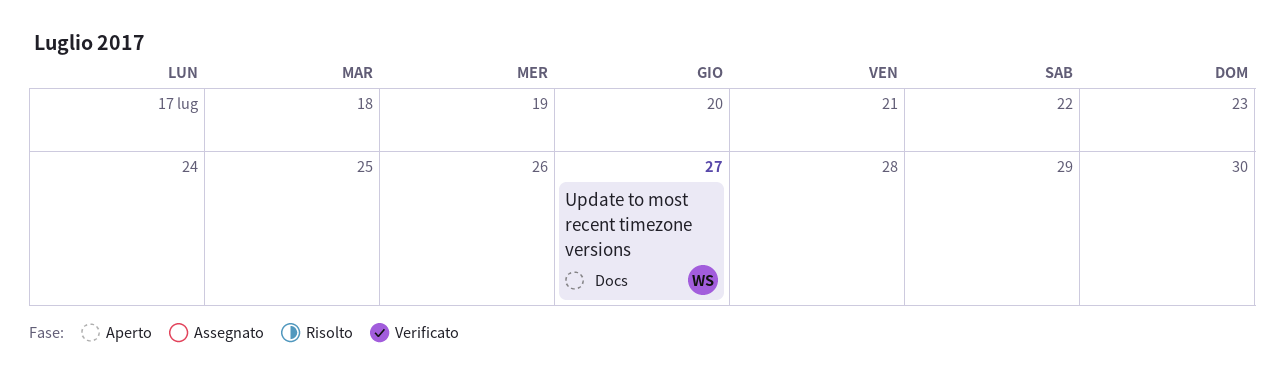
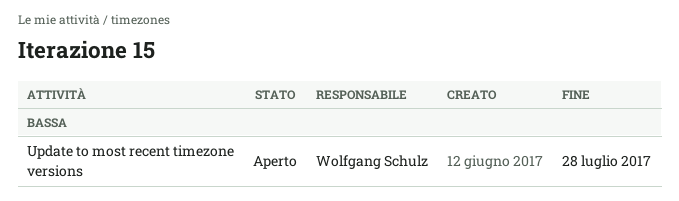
Update to most recent timezone versions, due: Jul 27 -> Jul 28

